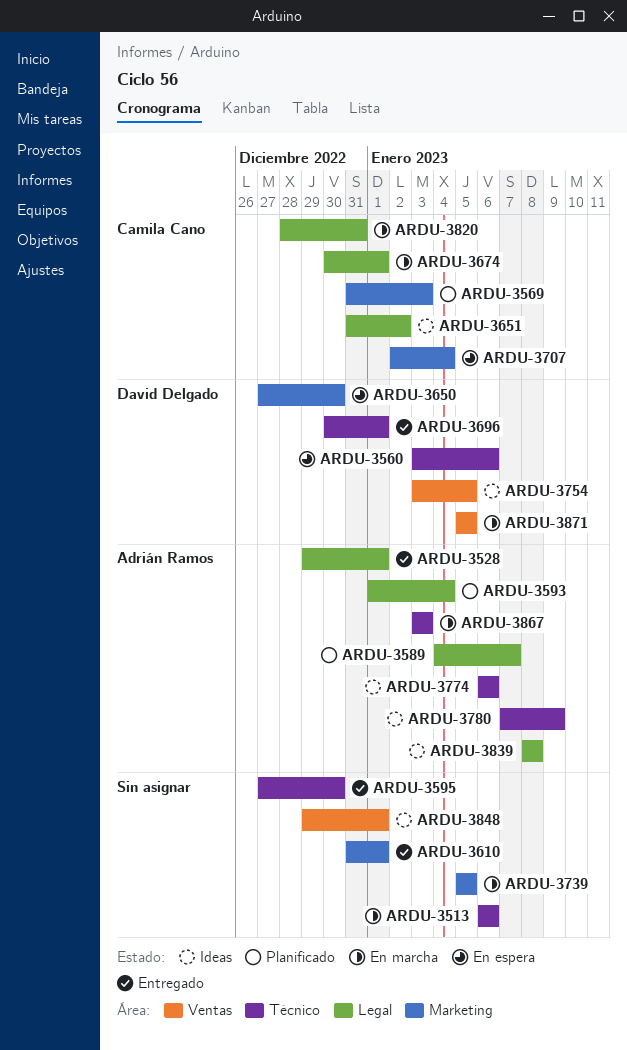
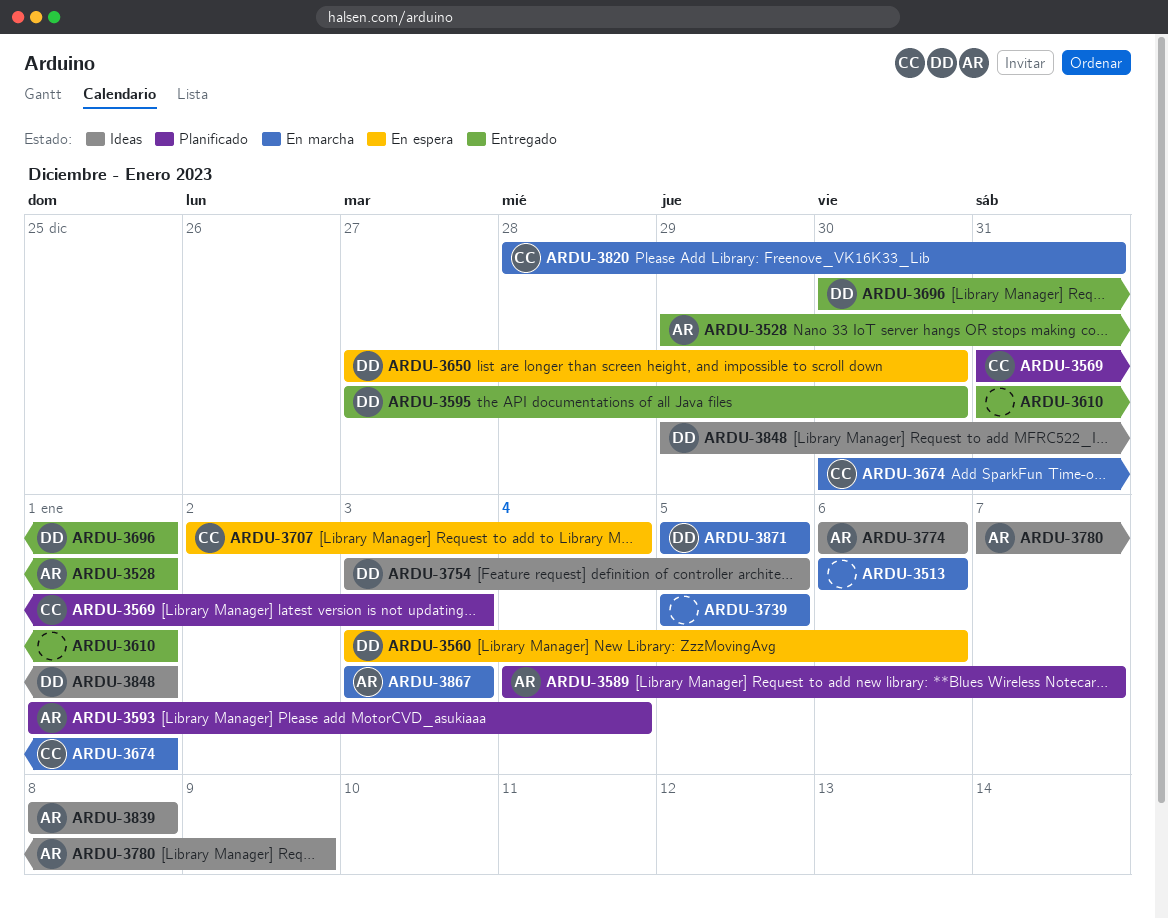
ARDU-3595, owner: none -> David Delgado
ARDU-3651: present -> none
ARDU-3848, owner: none -> David Delgado

